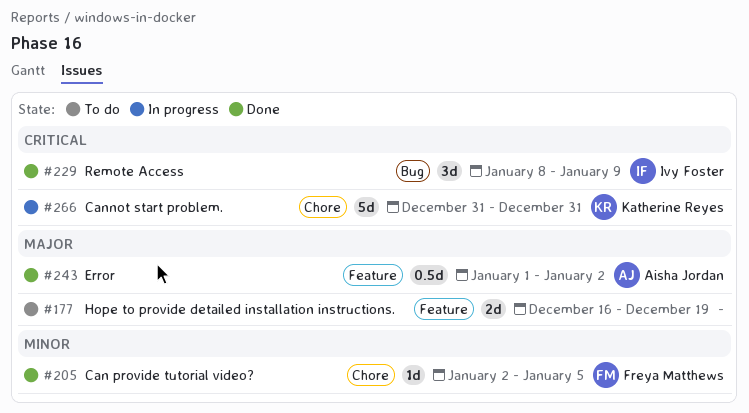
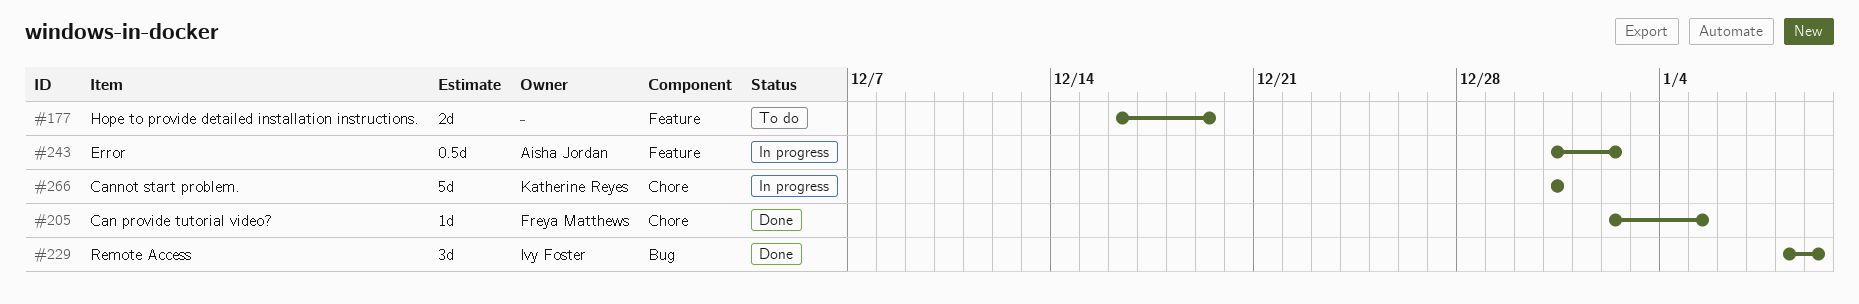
#243, status: Done -> In progress
#243, start: Jan 1 -> Dec 31

